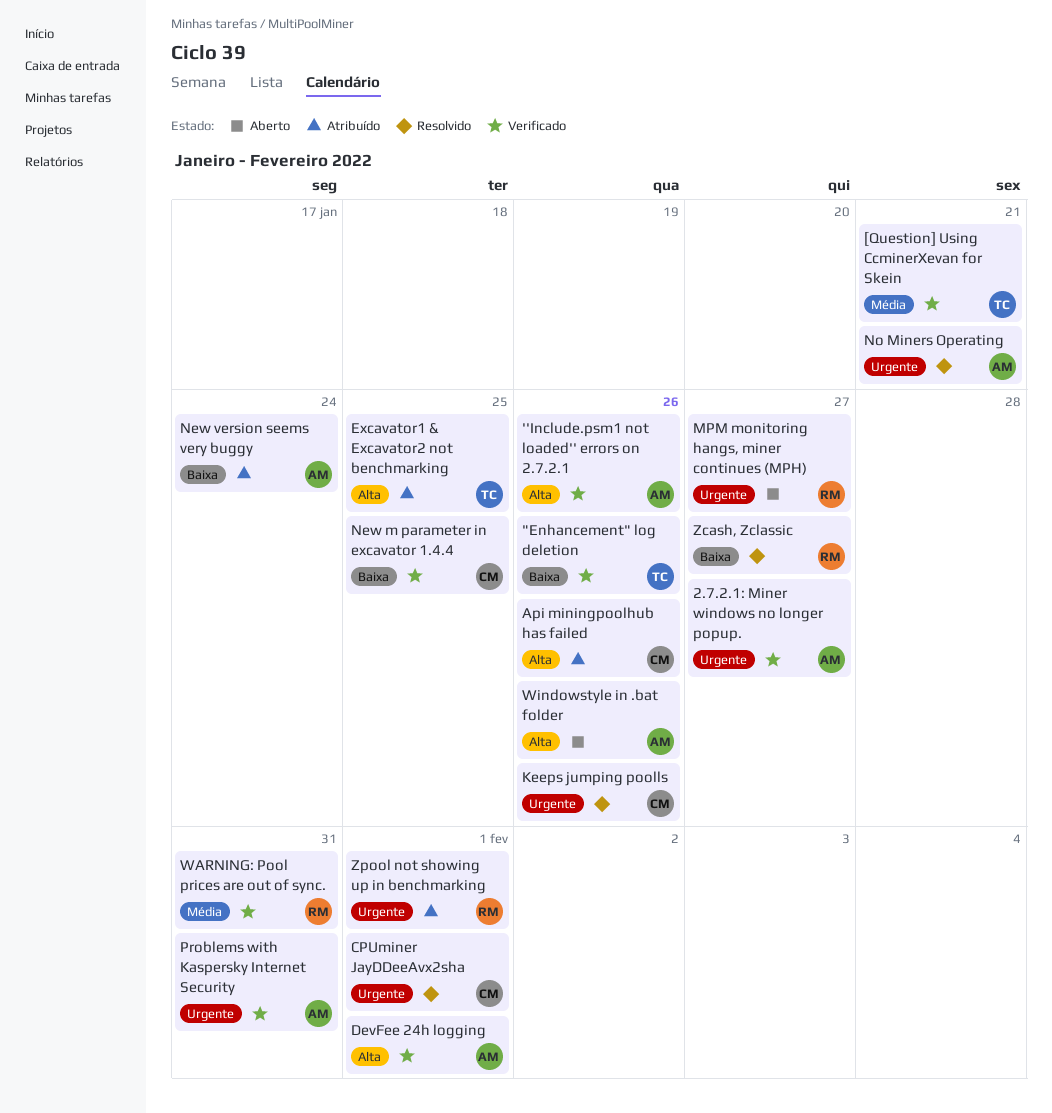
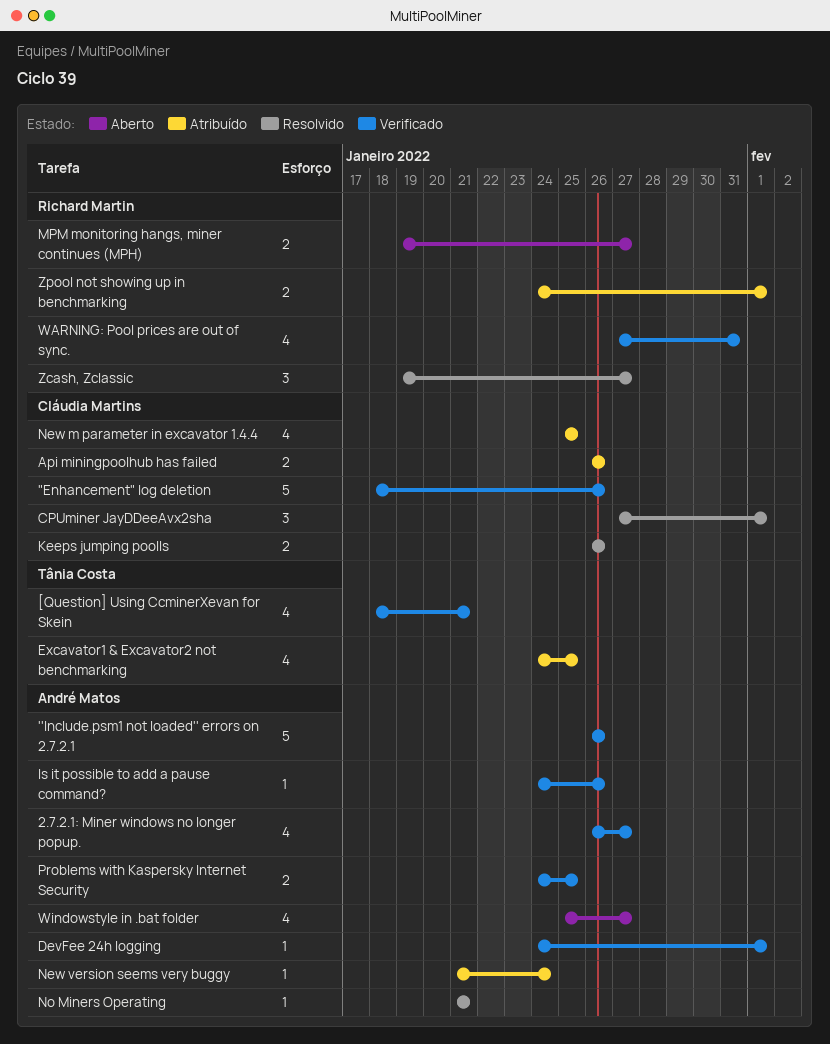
"Enhancement" log deletion, owner: Tânia Costa -> Cláudia Martins
Is it possible to add a pause command?: none -> present
New m parameter in excavator 1.4.4, status: Verificado -> Atribuído
Problems with Kaspersky Internet Security, due: Jan 31 -> Jan 25
Windowstyle in .bat folder, due: Jan 26 -> Jan 27

